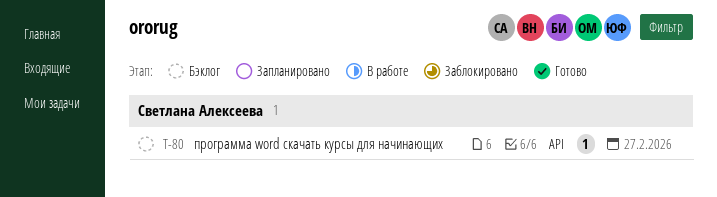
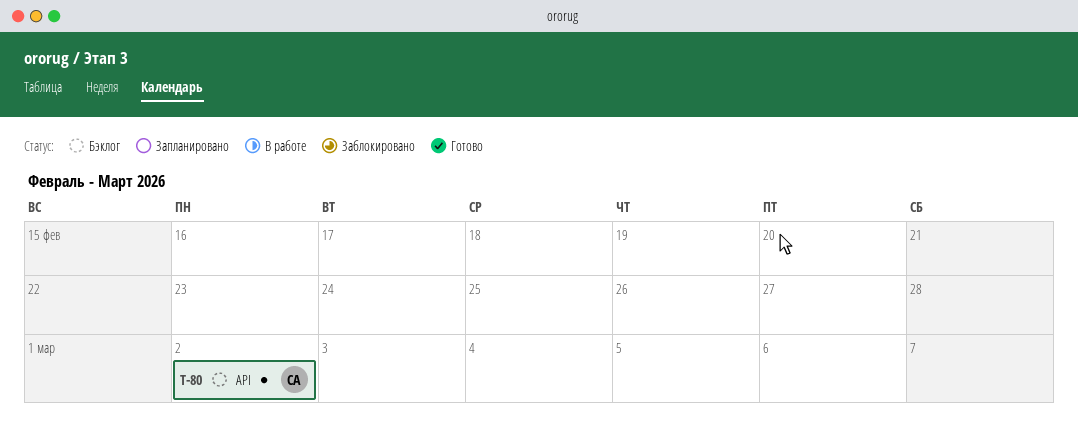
T-80, due: Feb 27 -> Mar 2

